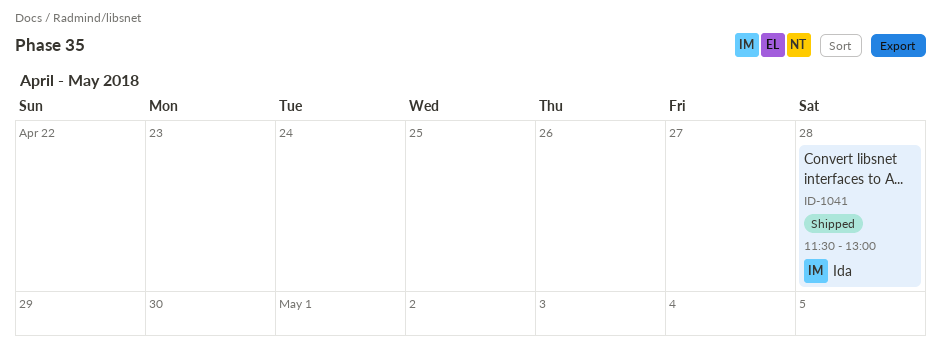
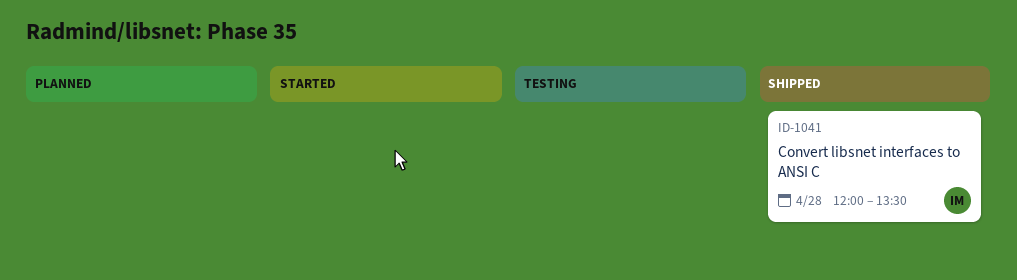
ID-1041, begins: 11:30 -> 12:00
ID-1041, ends: 13:00 -> 13:30

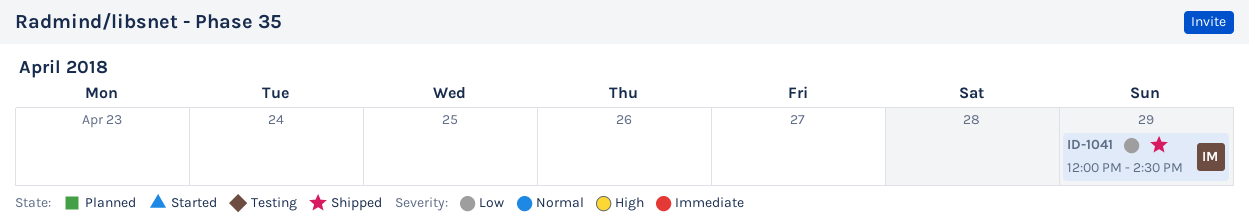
ID-1041, day: Apr 28 -> Apr 29
ID-1041, ends: 13:30 -> 14:30

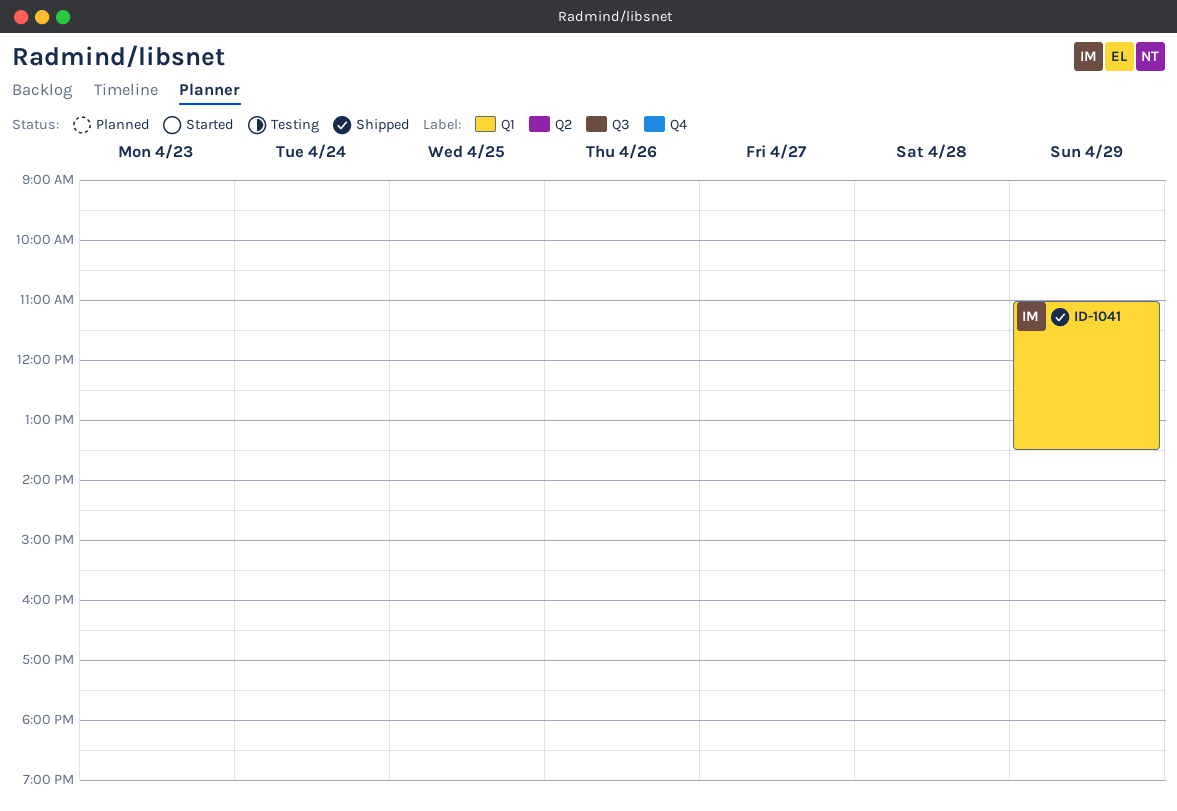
ID-1041, begins: 12:00 -> 11:00
ID-1041, ends: 14:30 -> 13:30

